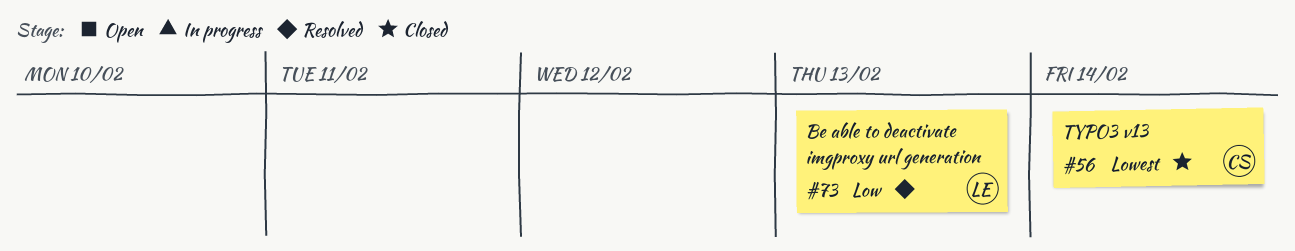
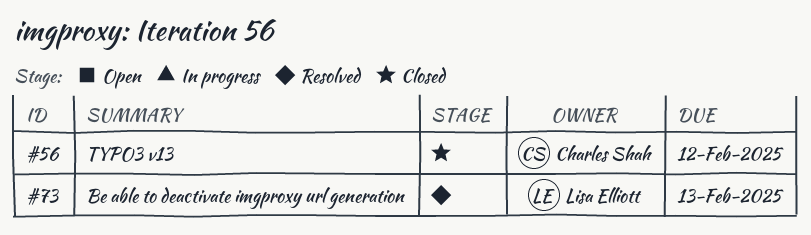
#56, due: Feb 14 -> Feb 12

